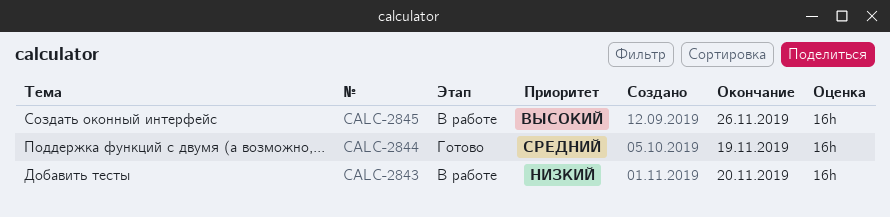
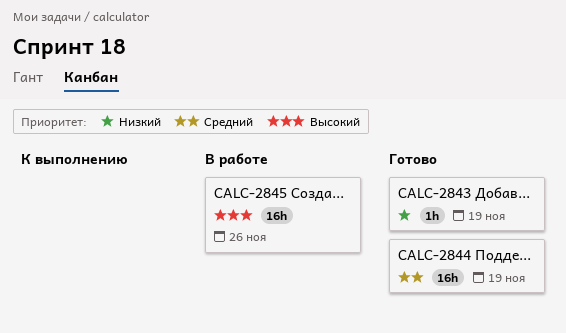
CALC-2843, status: В работе -> Готово
CALC-2843, estimate: 16h -> 1h
CALC-2843, due: Nov 20 -> Nov 19

